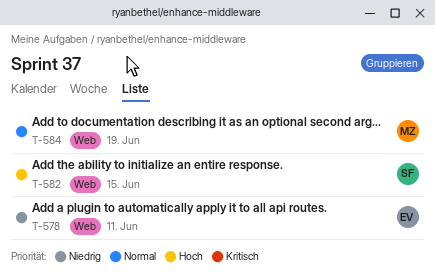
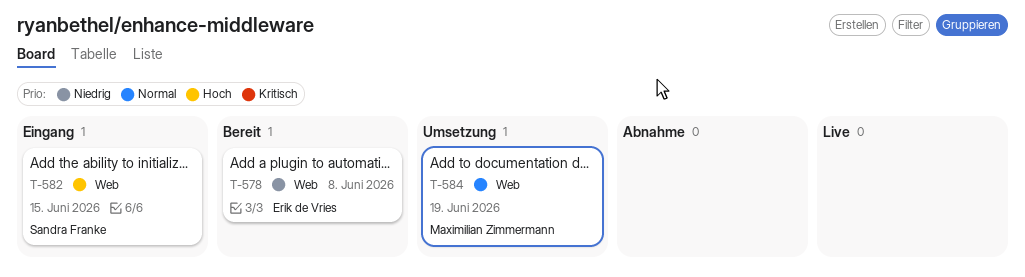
T-578, due: Jun 11 -> Jun 8

